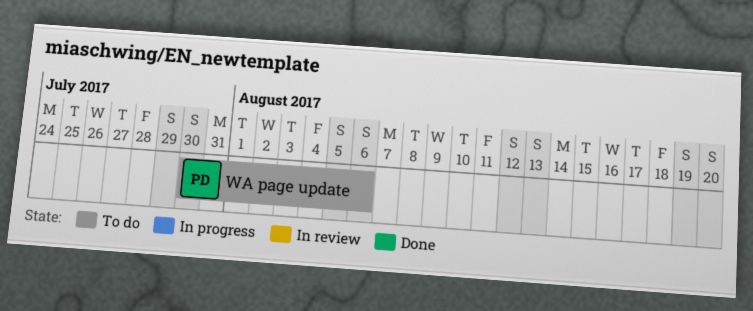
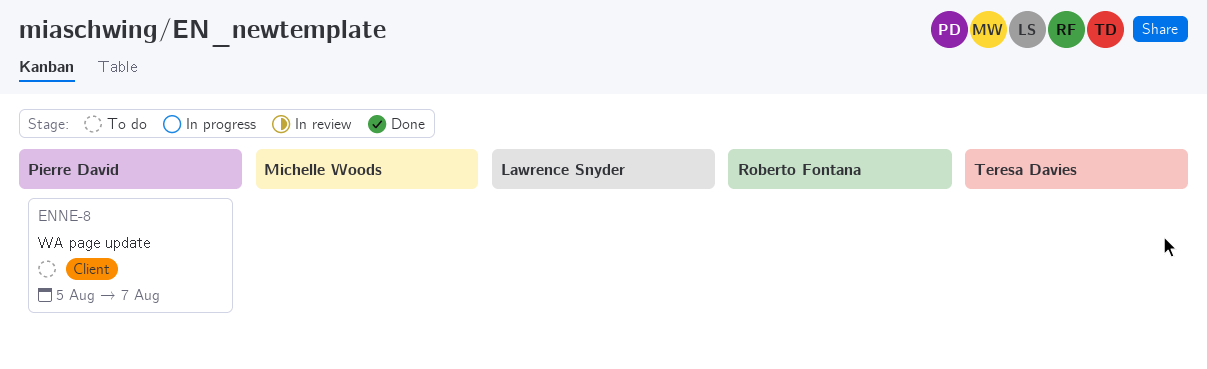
WA page update, start: Jul 30 -> Aug 5
WA page update, due: Aug 6 -> Aug 7

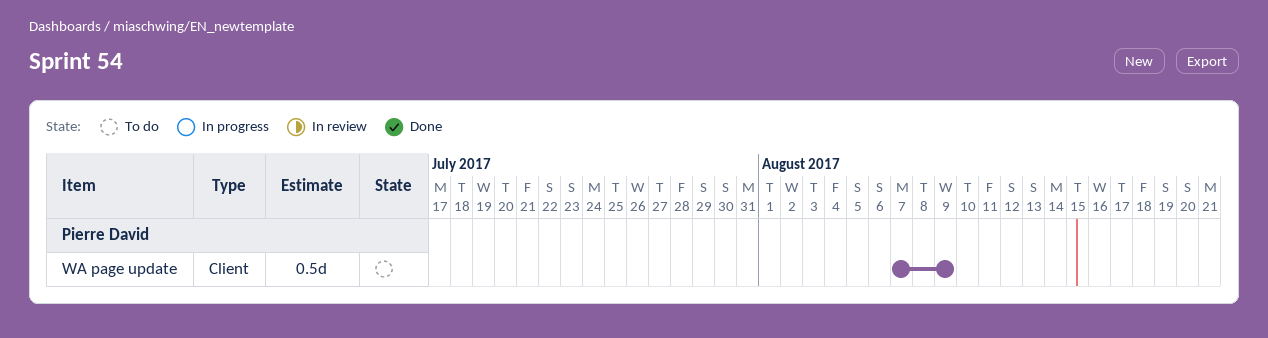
WA page update, start: Aug 5 -> Aug 7
WA page update, due: Aug 7 -> Aug 9

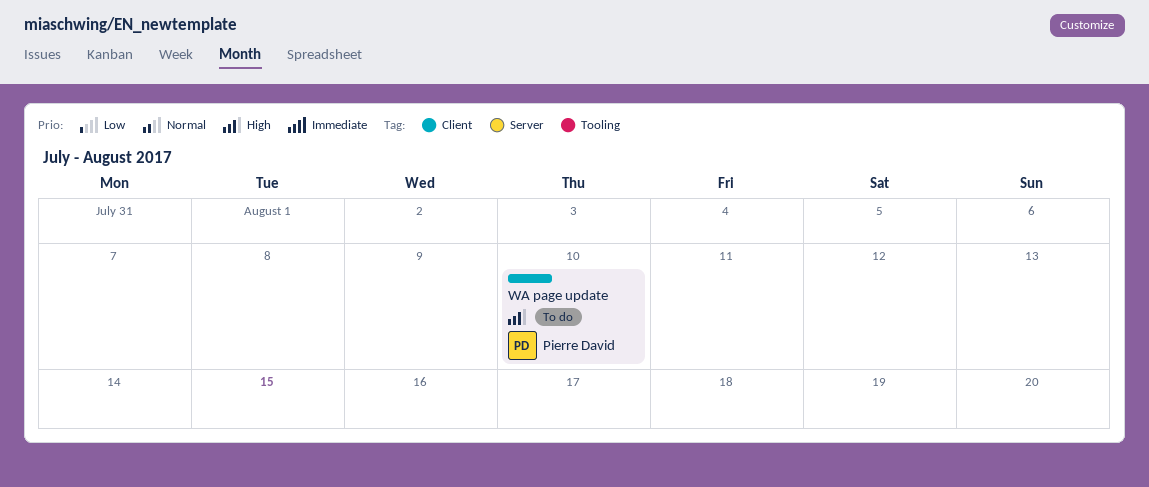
WA page update, due: Aug 9 -> Aug 10

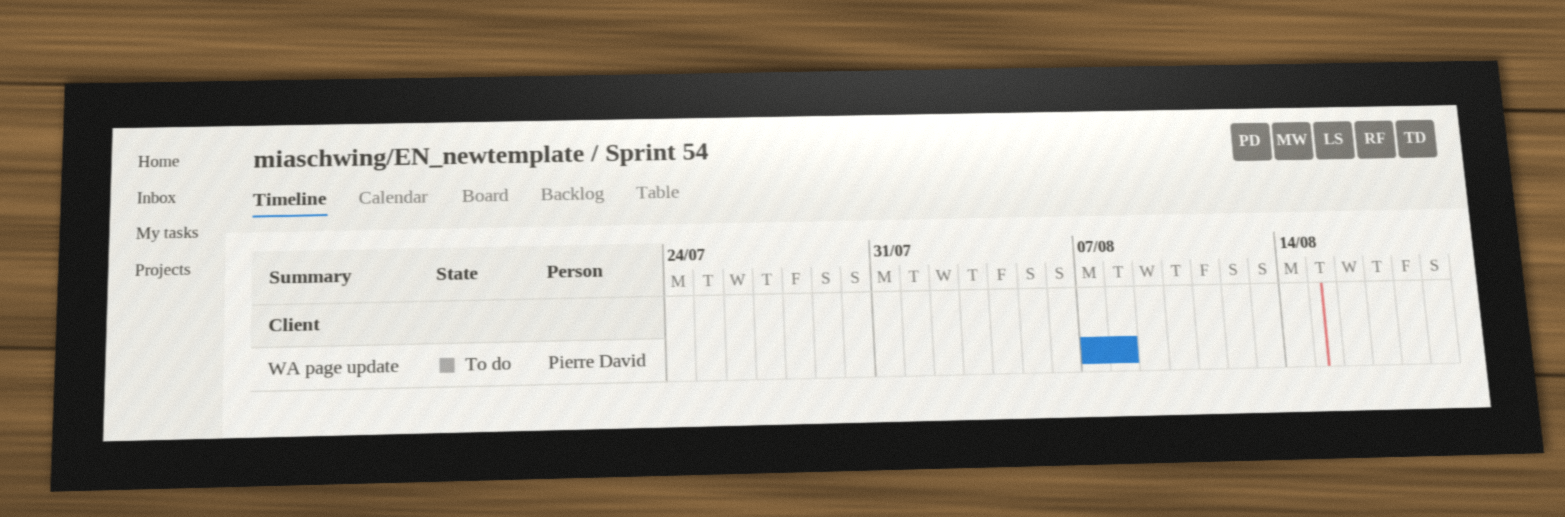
WA page update, due: Aug 10 -> Aug 8

